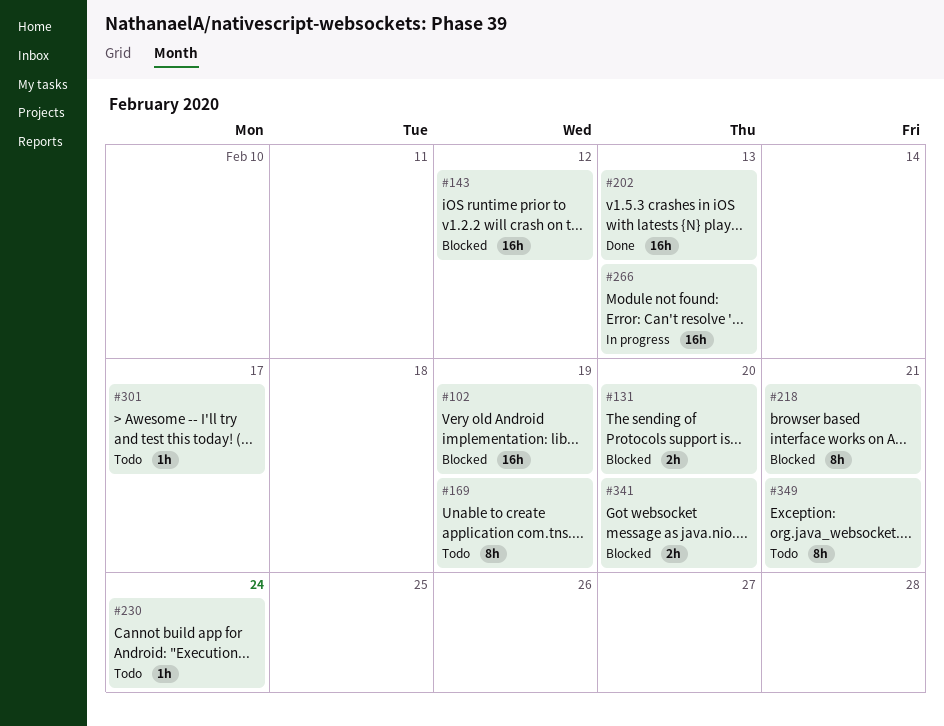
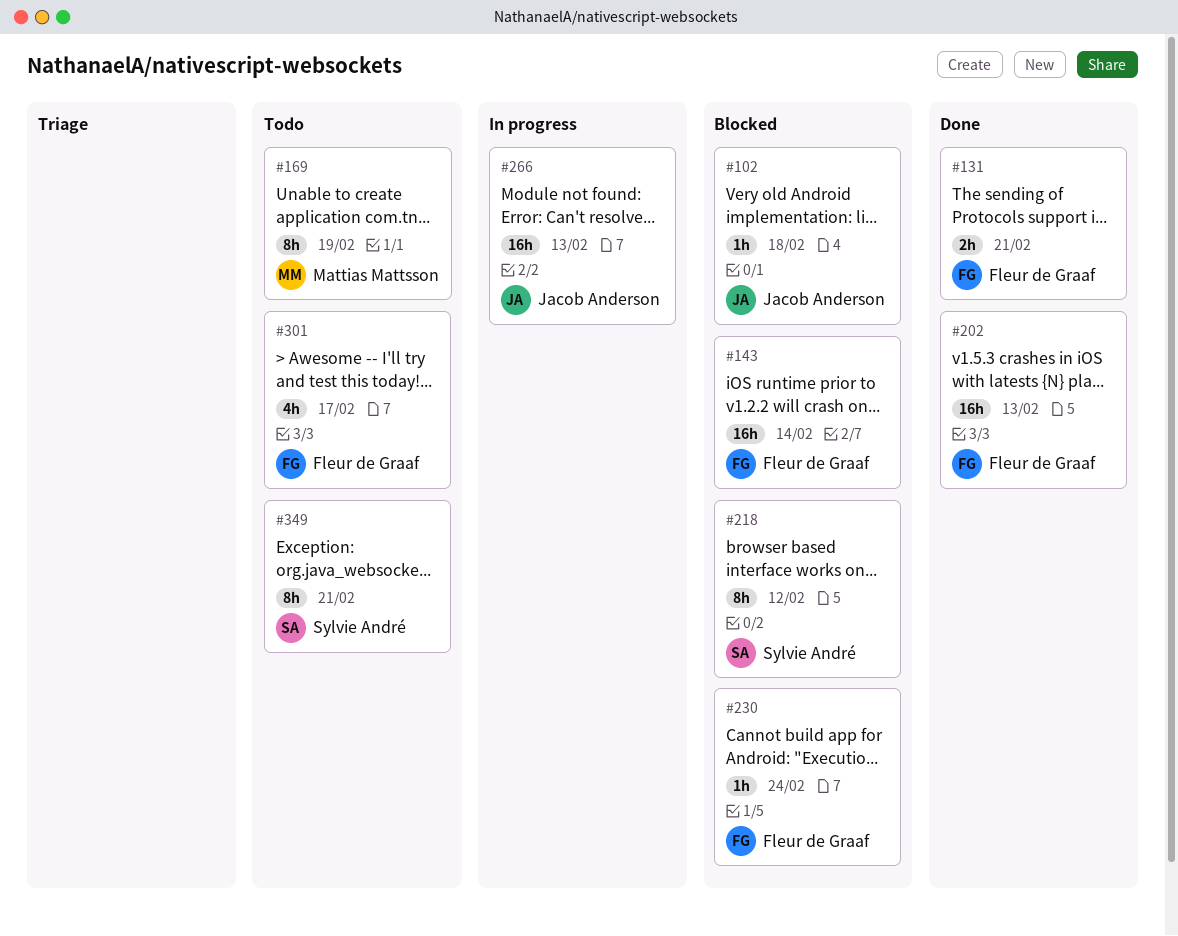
#102, estimate: 16h -> 1h
#102, due: Feb 19 -> Feb 18
#131, status: Blocked -> Done
#131, due: Feb 20 -> Feb 21
#143, due: Feb 12 -> Feb 14
#218, due: Feb 21 -> Feb 12
#230, status: Todo -> Blocked
#301, estimate: 1h -> 4h
#341: present -> none

